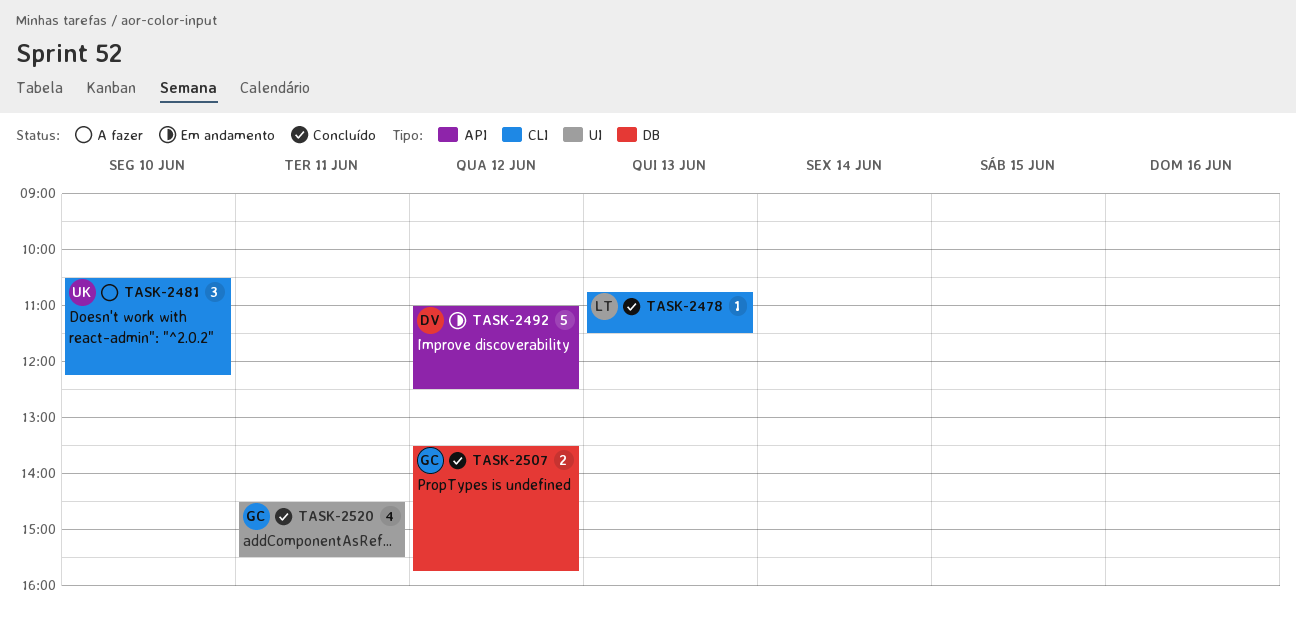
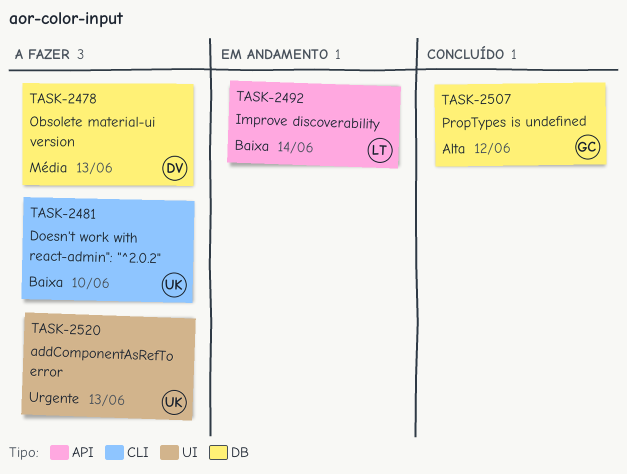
TASK-2478, status: Concluído -> A fazer
TASK-2478, owner: LT -> DV
TASK-2478, label: CLI -> DB
TASK-2492, owner: DV -> LT
TASK-2492, day: Jun 12 -> Jun 14
TASK-2520, status: Concluído -> A fazer
TASK-2520, owner: GC -> UK
TASK-2520, day: Jun 11 -> Jun 13

